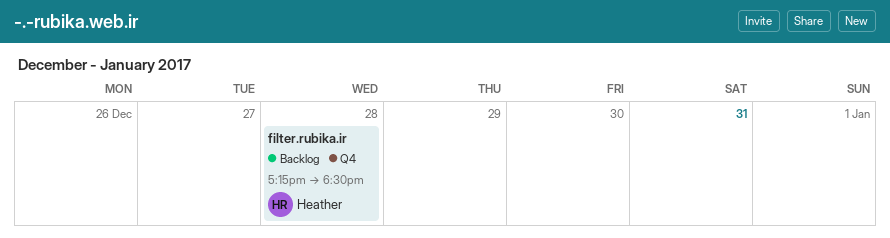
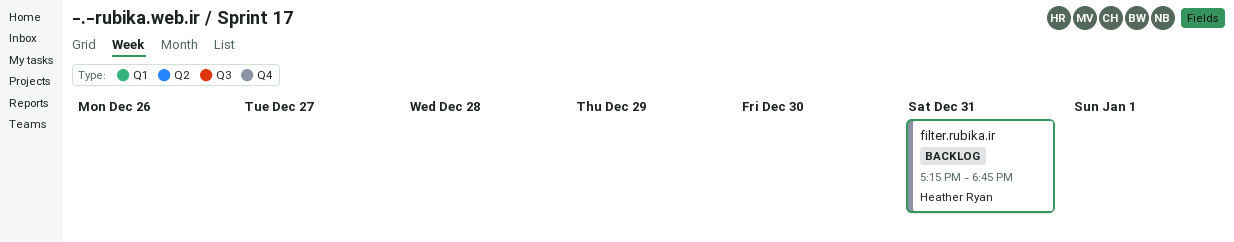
filter.rubika.ir, day: Dec 28 -> Dec 31
filter.rubika.ir, ends: 18:30 -> 18:45

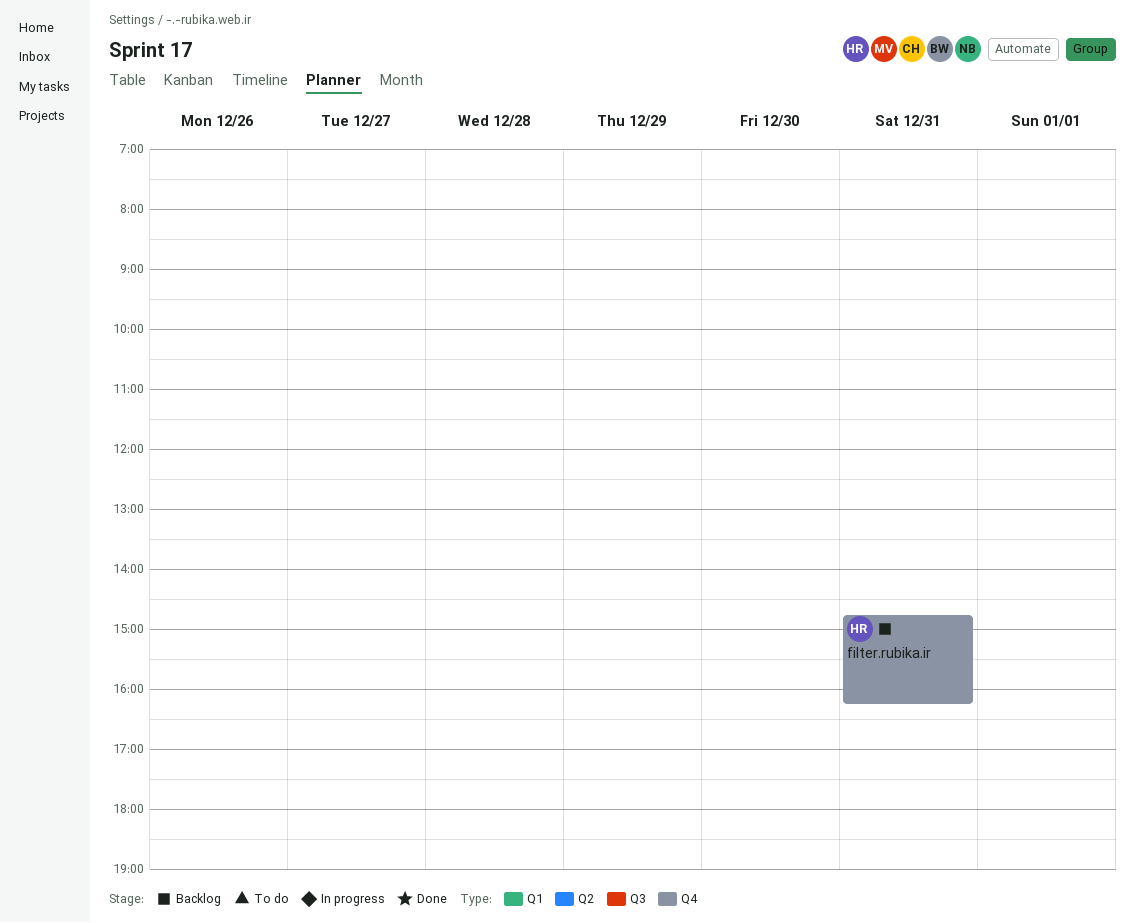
filter.rubika.ir, begins: 17:15 -> 14:45
filter.rubika.ir, ends: 18:45 -> 16:15

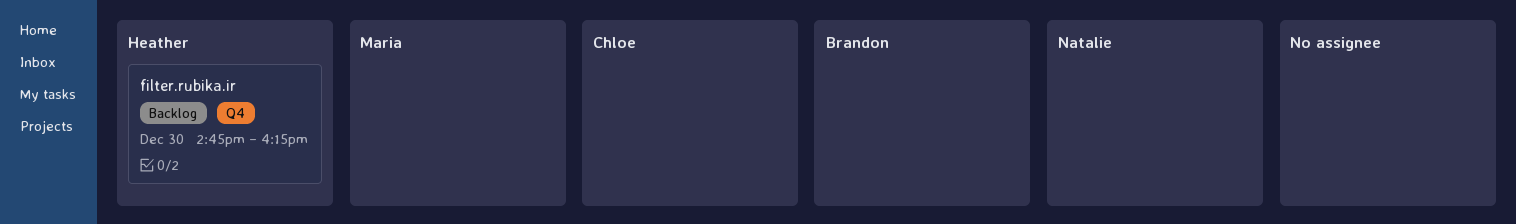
filter.rubika.ir, day: Dec 31 -> Dec 30

